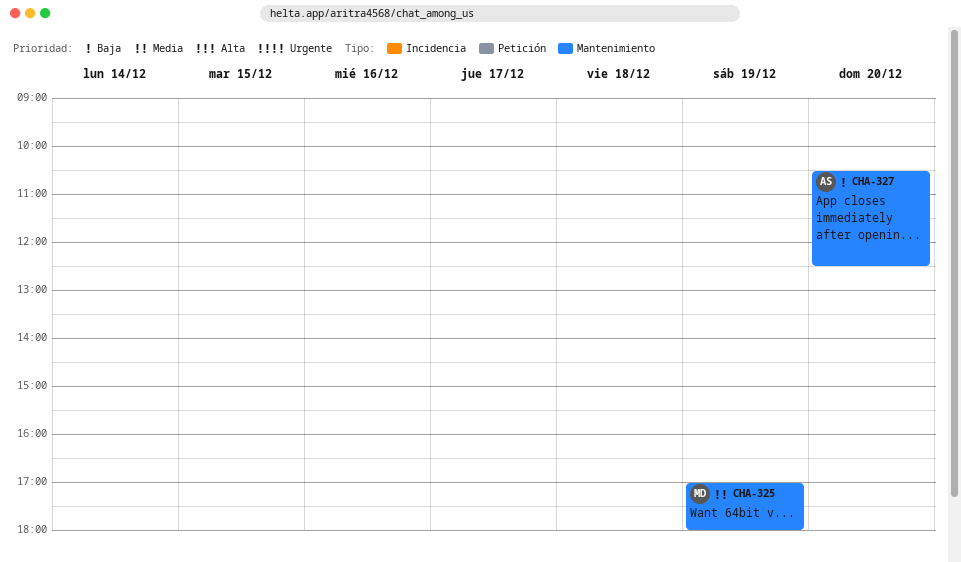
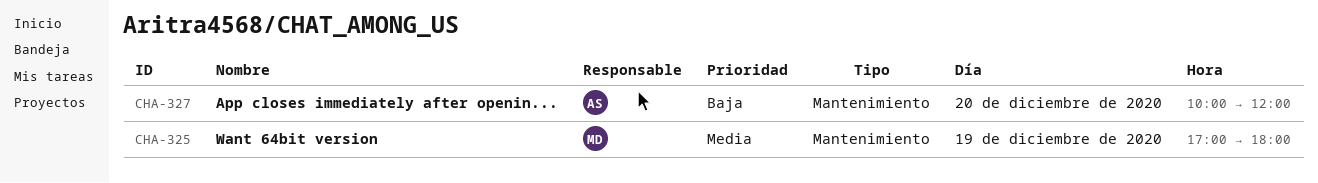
CHA-327, begins: 10:30 -> 10:00
CHA-327, ends: 12:30 -> 12:00

